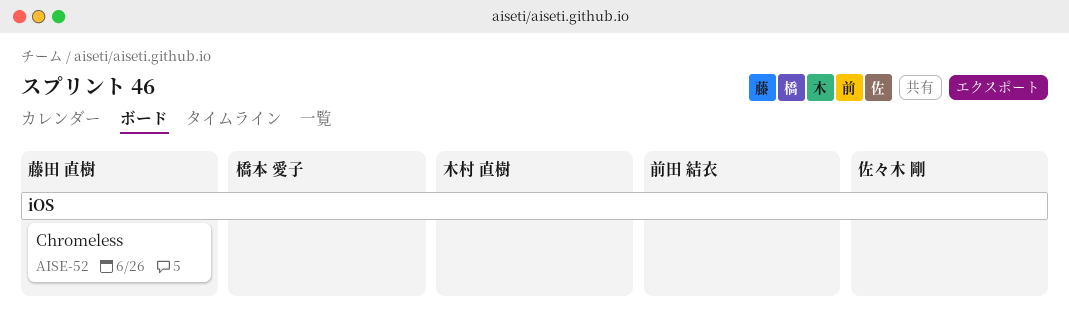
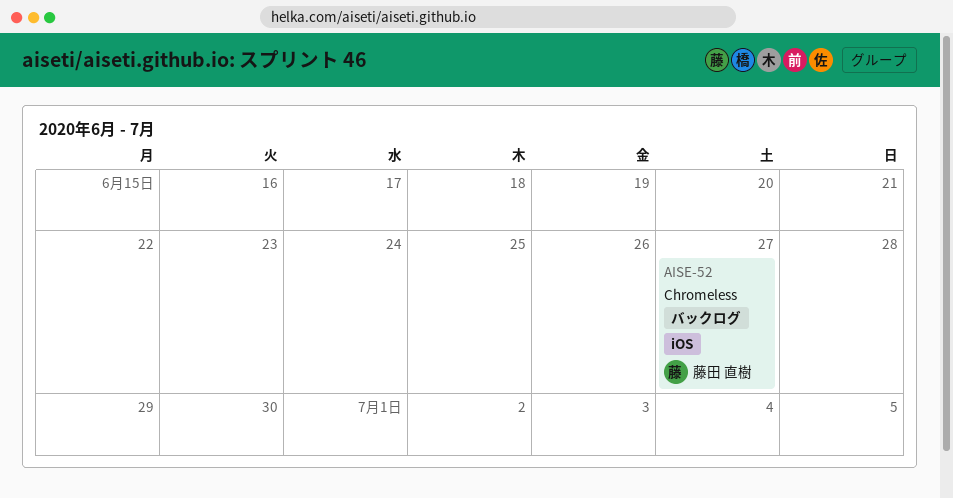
AISE-52, due: Jun 26 -> Jun 27

